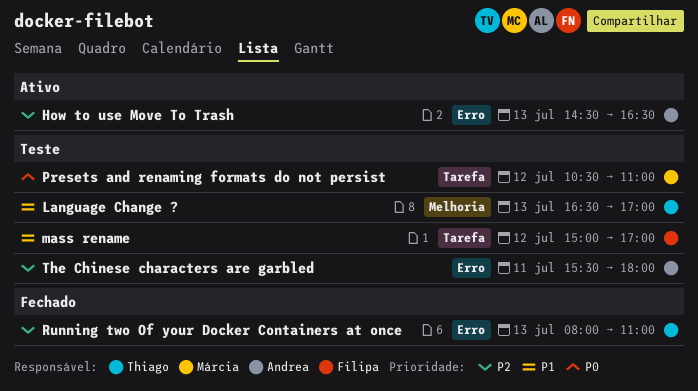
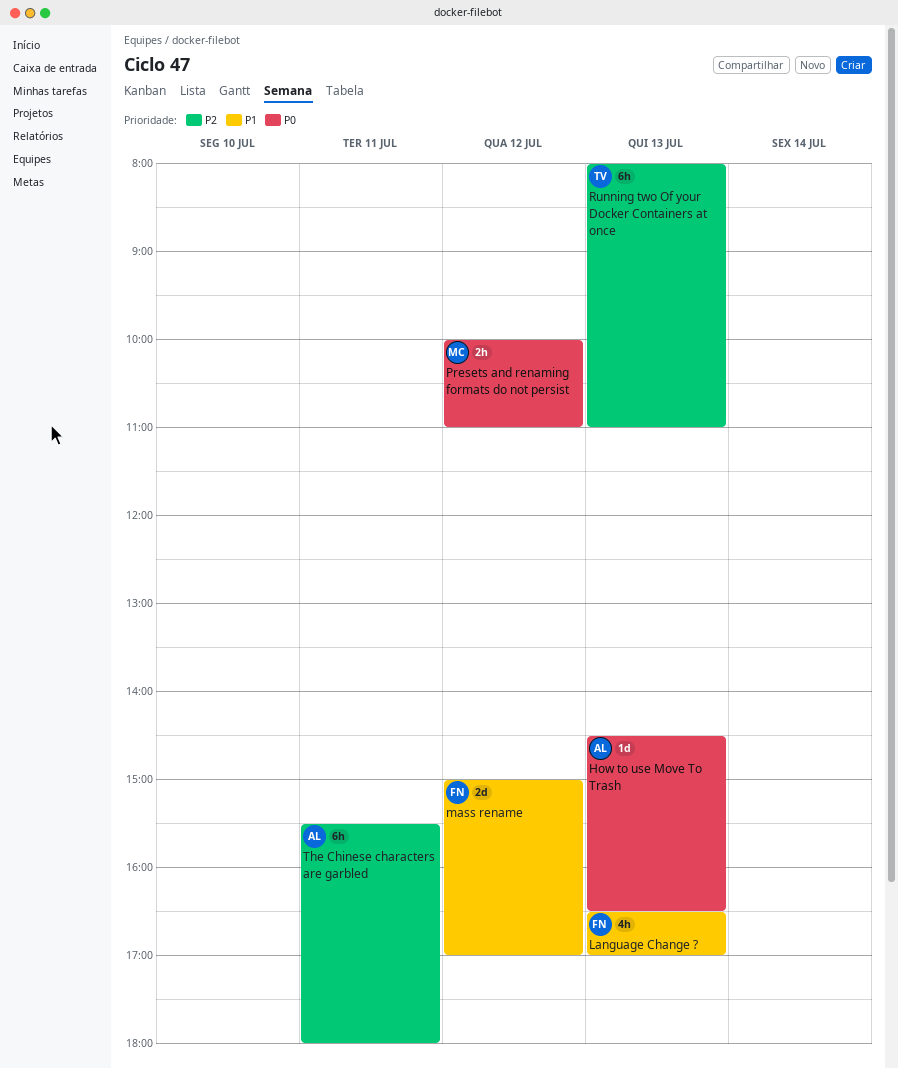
How to use Move To Trash, priority: P2 -> P0
Language Change ?, owner: Thiago -> Filipa
Presets and renaming formats do not persist, begins: 10:30 -> 10:00

